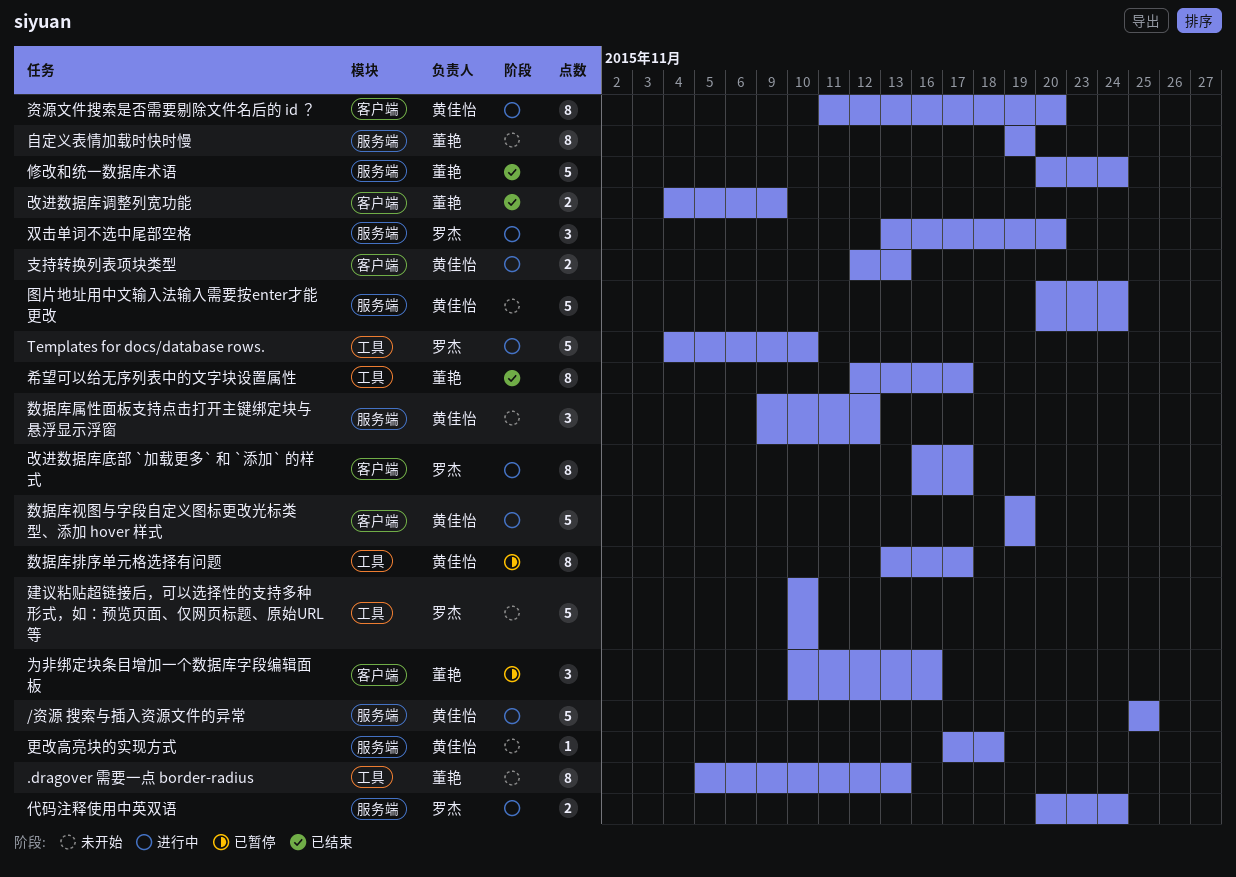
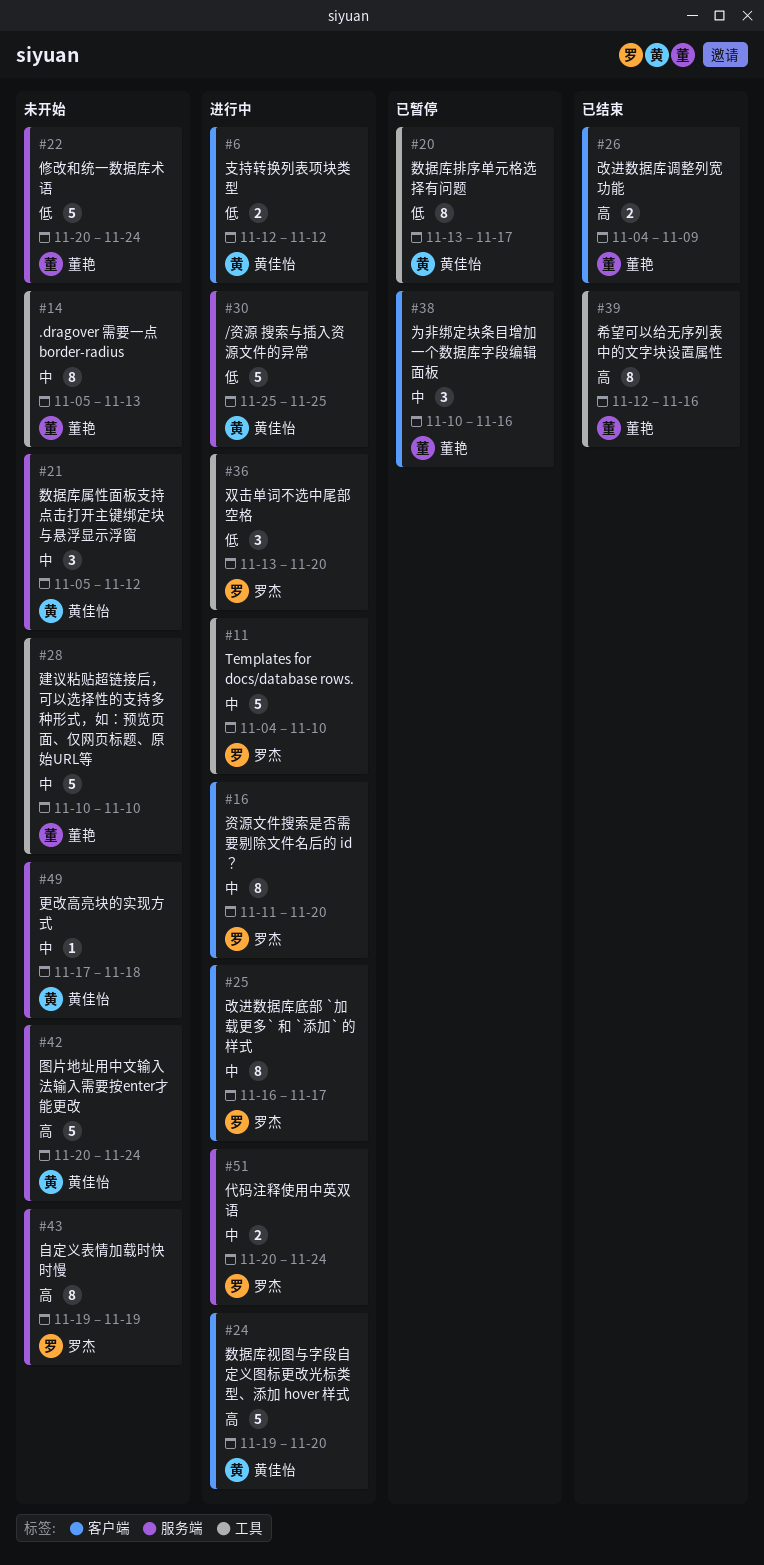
修改和统一数据库术语, status: 已结束 -> 未开始
双击单词不选中尾部空格, label: 服务端 -> 工具
希望可以给无序列表中的文字块设置属性, due: Nov 17 -> Nov 16
建议粘贴超链接后，可以选择性的支持多种形式，如：预览页面、仅网页标题、原始URL等, owner: 罗杰 -> 董艳
支持转换列表项块类型, due: Nov 13 -> Nov 12
数据库属性面板支持点击打开主键绑定块与悬浮显示浮窗, start: Nov 9 -> Nov 5
数据库视图与字段自定义图标更改光标类型、添加 hover 样式, due: Nov 19 -> Nov 20
自定义表情加载时快时慢, owner: 董艳 -> 罗杰
资源文件搜索是否需要剔除文件名后的 id ？, owner: 黄佳怡 -> 罗杰

